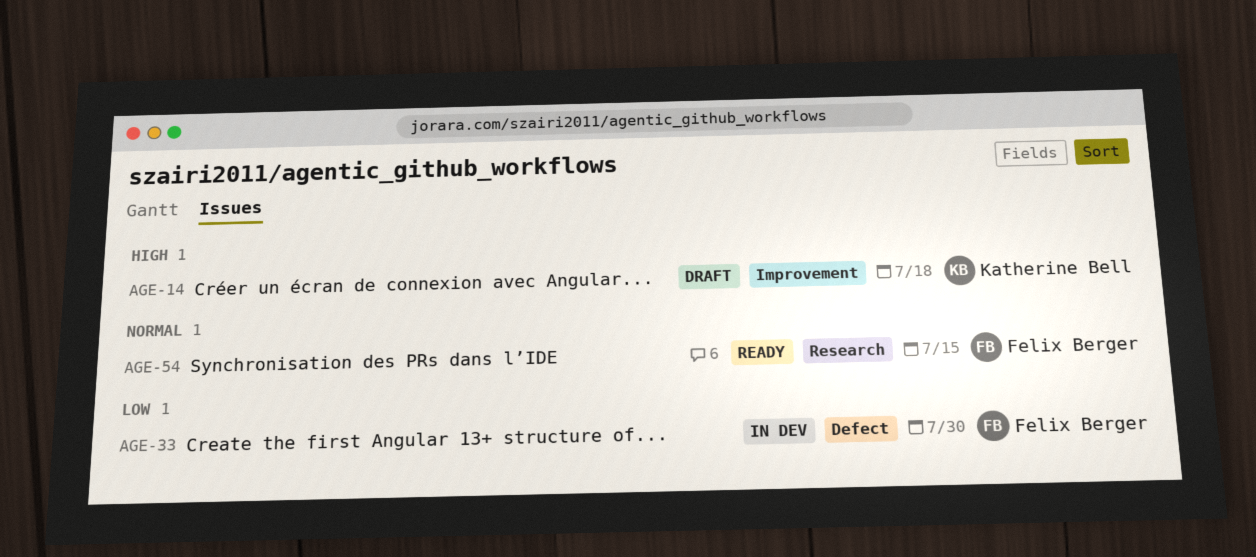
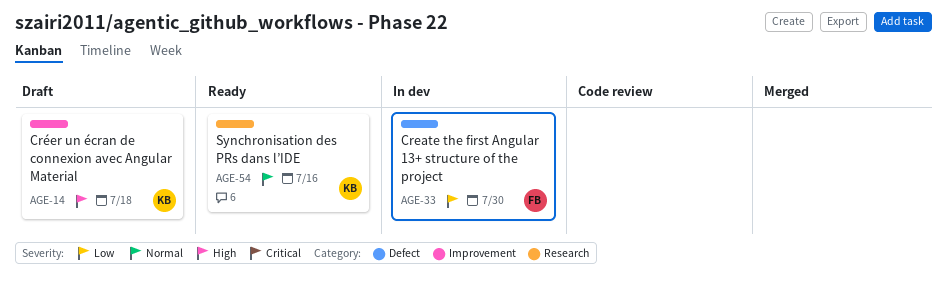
AGE-54, owner: Felix Berger -> Katherine Bell
AGE-54, due: Jul 15 -> Jul 16

